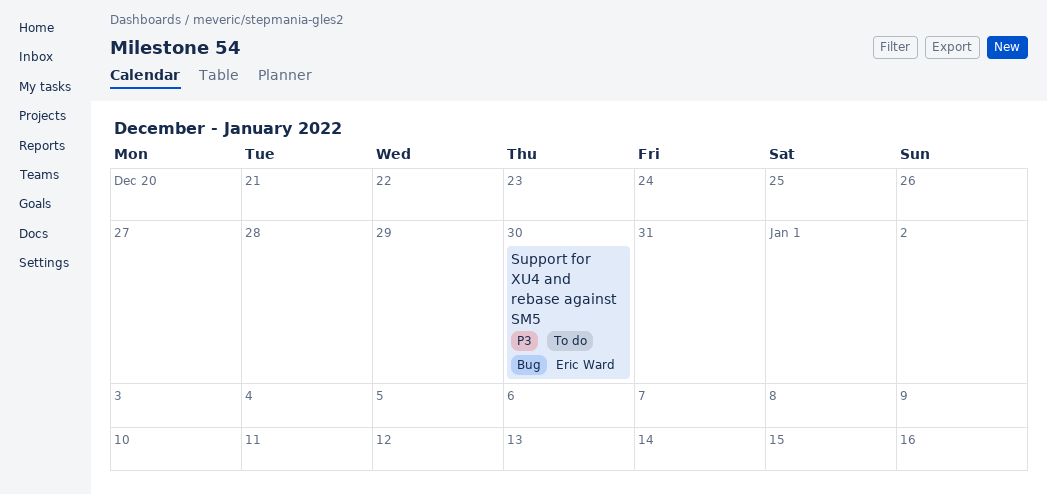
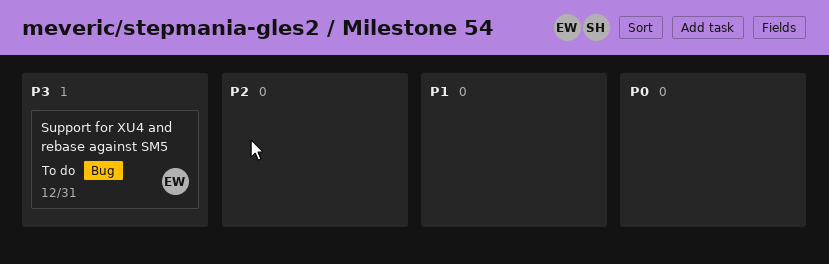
Support for XU4 and rebase against SM5, due: Dec 30 -> Dec 31

